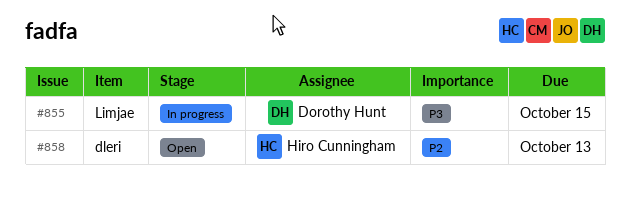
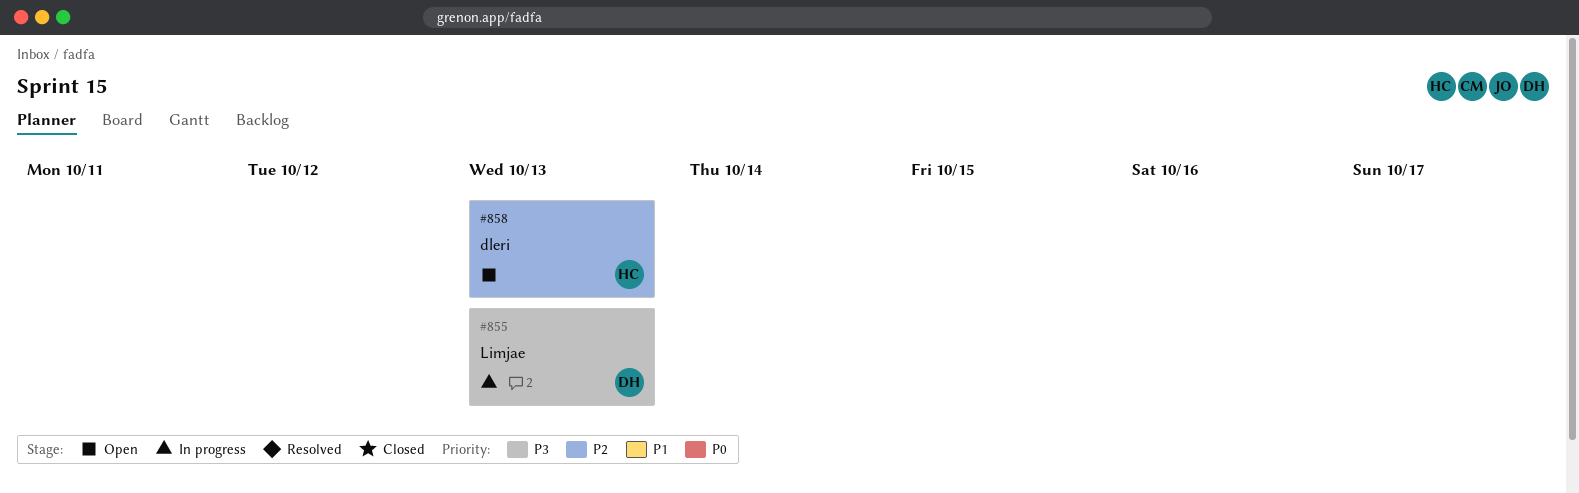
#855, due: Oct 15 -> Oct 13

